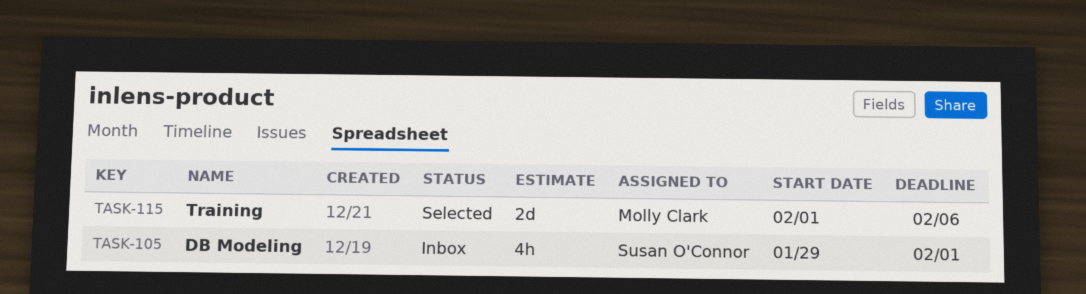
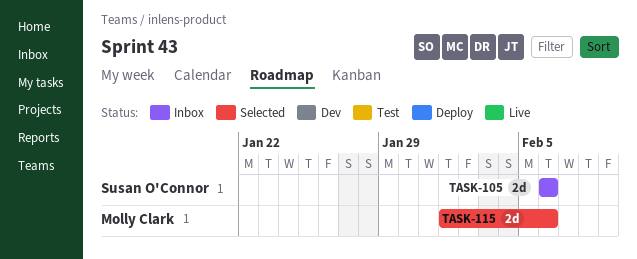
TASK-105, estimate: 4h -> 2d
TASK-105, start: Jan 29 -> Feb 6
TASK-105, due: Feb 1 -> Feb 6

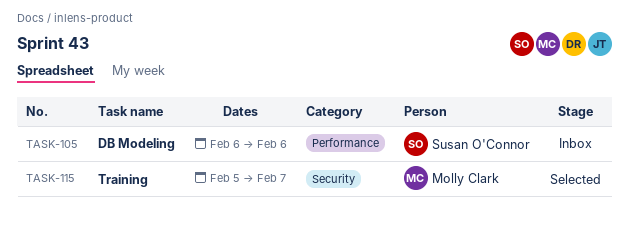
TASK-115, start: Feb 1 -> Feb 5
TASK-115, due: Feb 6 -> Feb 7

